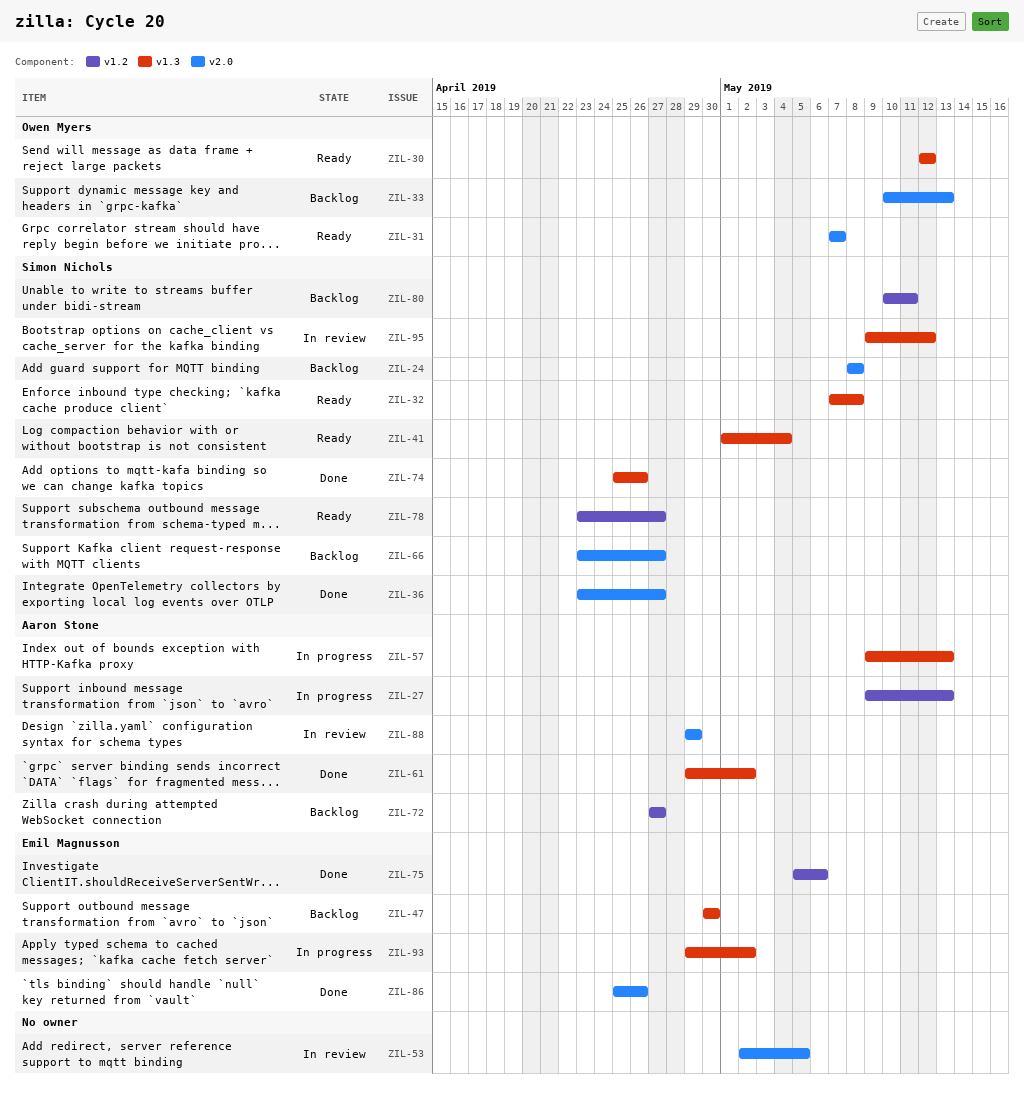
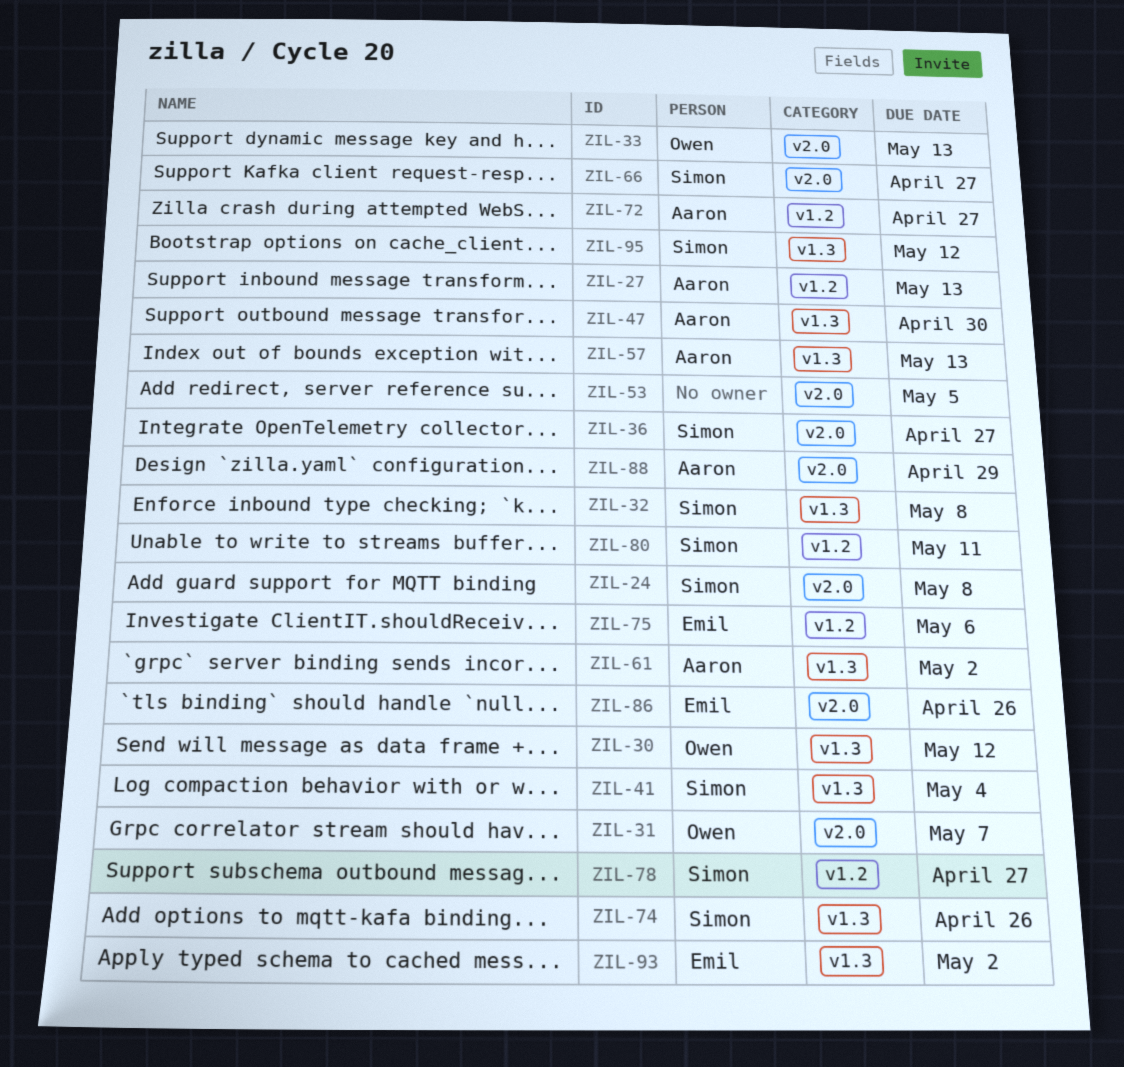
ZIL-47, owner: Emil Magnusson -> Aaron Stone

